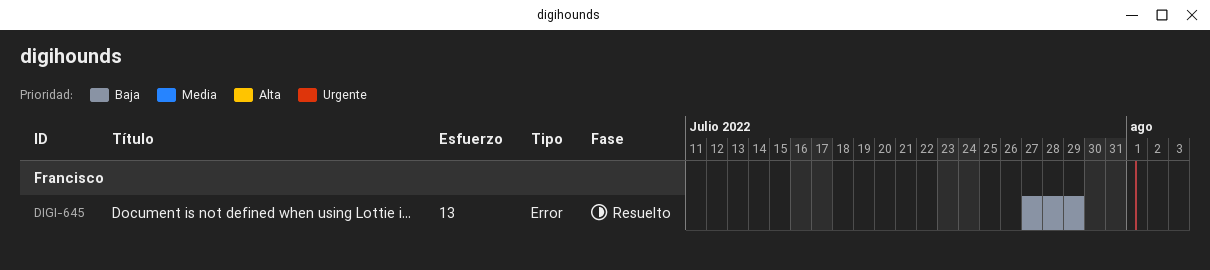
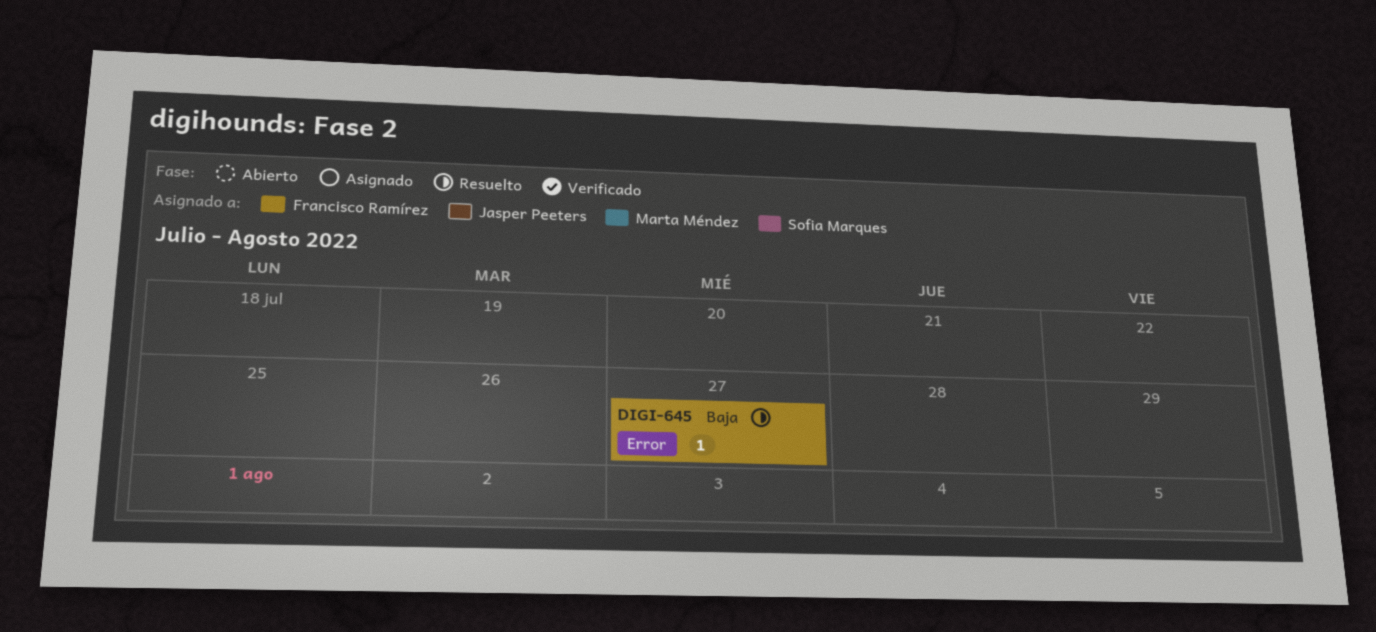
DIGI-645, estimate: 13 -> 1
DIGI-645, due: Jul 29 -> Jul 27

